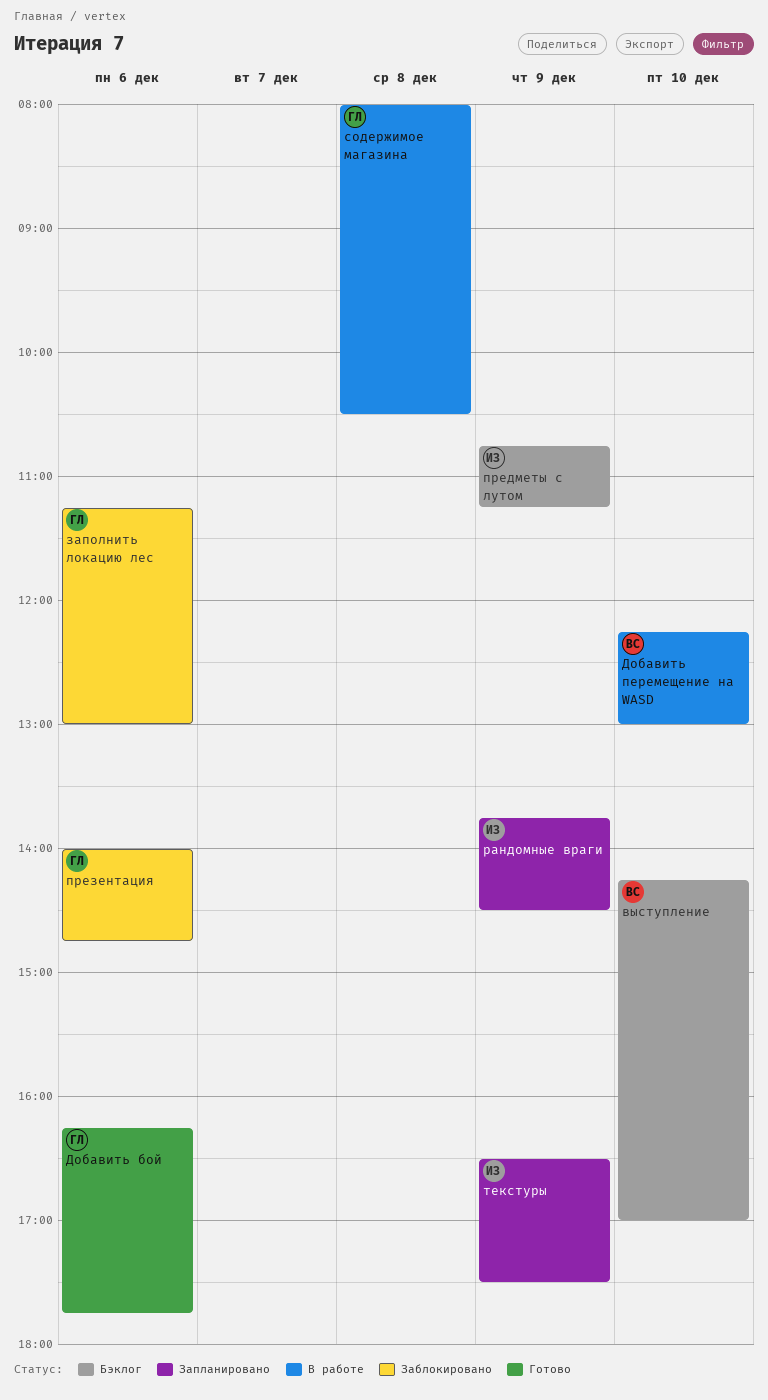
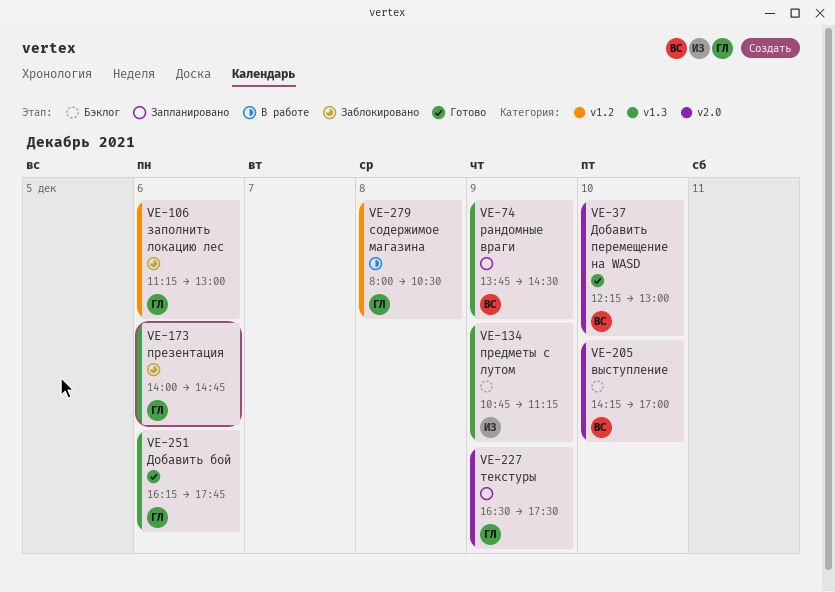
Добавить перемещение на WASD, status: В работе -> Готово
рандомные враги, owner: ИЗ -> ВС
текстуры, owner: ИЗ -> ГЛ

